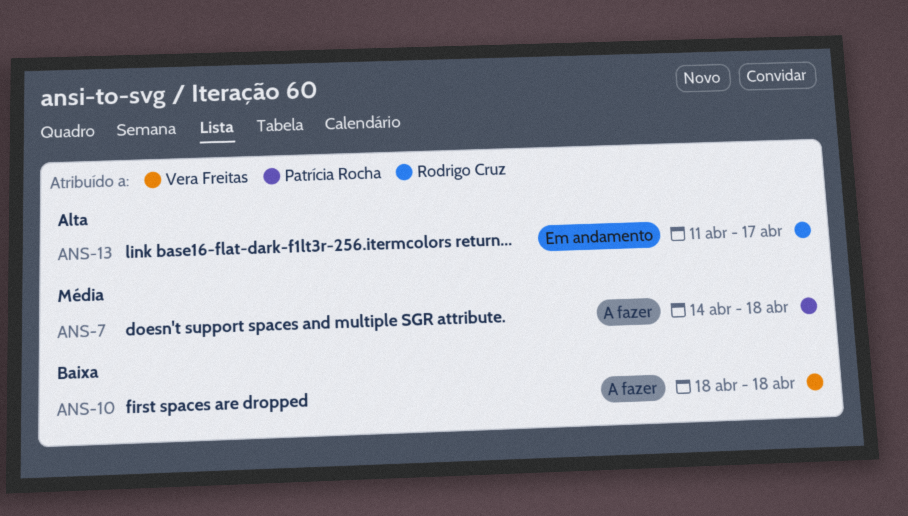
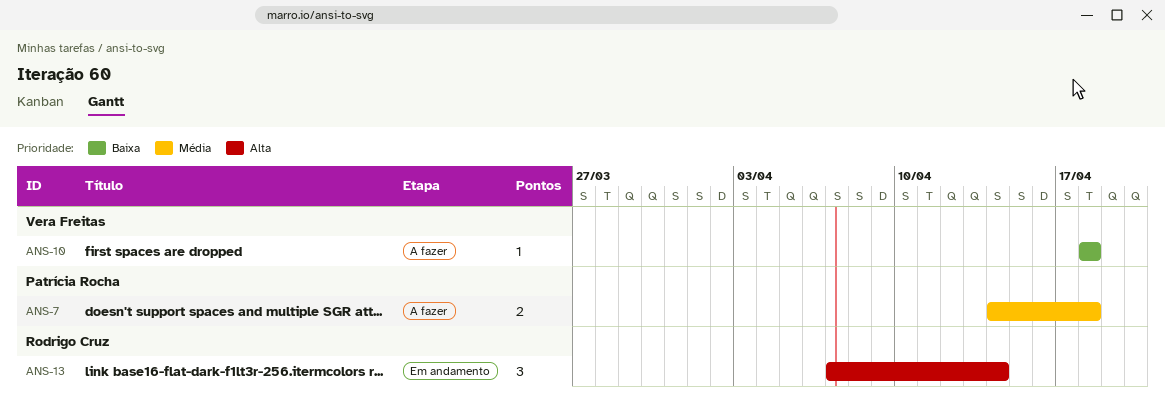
ANS-13, start: Apr 11 -> Apr 7
ANS-13, due: Apr 17 -> Apr 14

